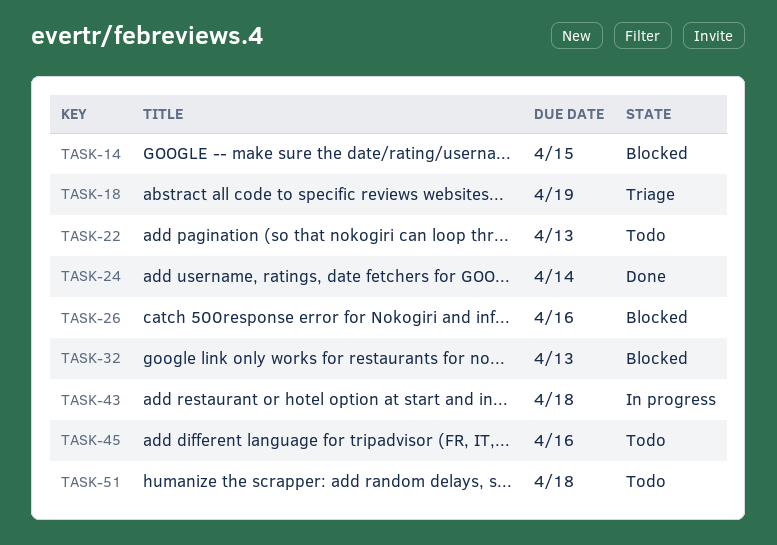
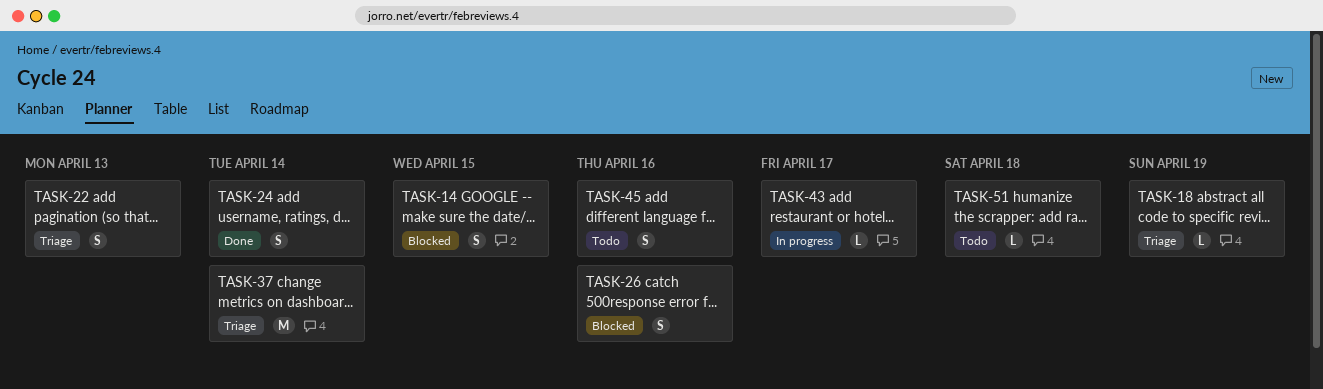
TASK-22, status: Todo -> Triage
TASK-32: present -> none
TASK-37: none -> present
TASK-43, due: Apr 18 -> Apr 17

